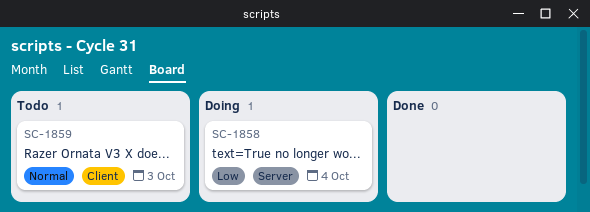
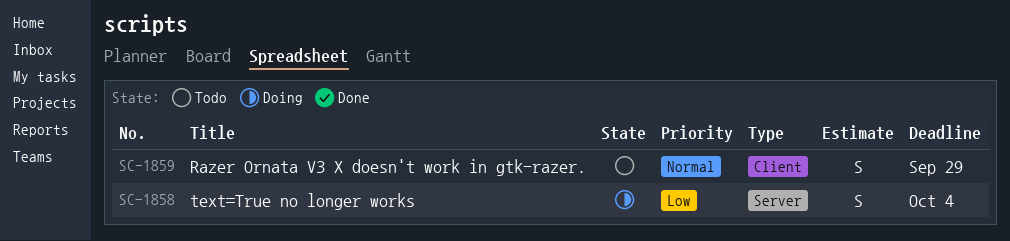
SC-1859, due: Oct 3 -> Sep 29

